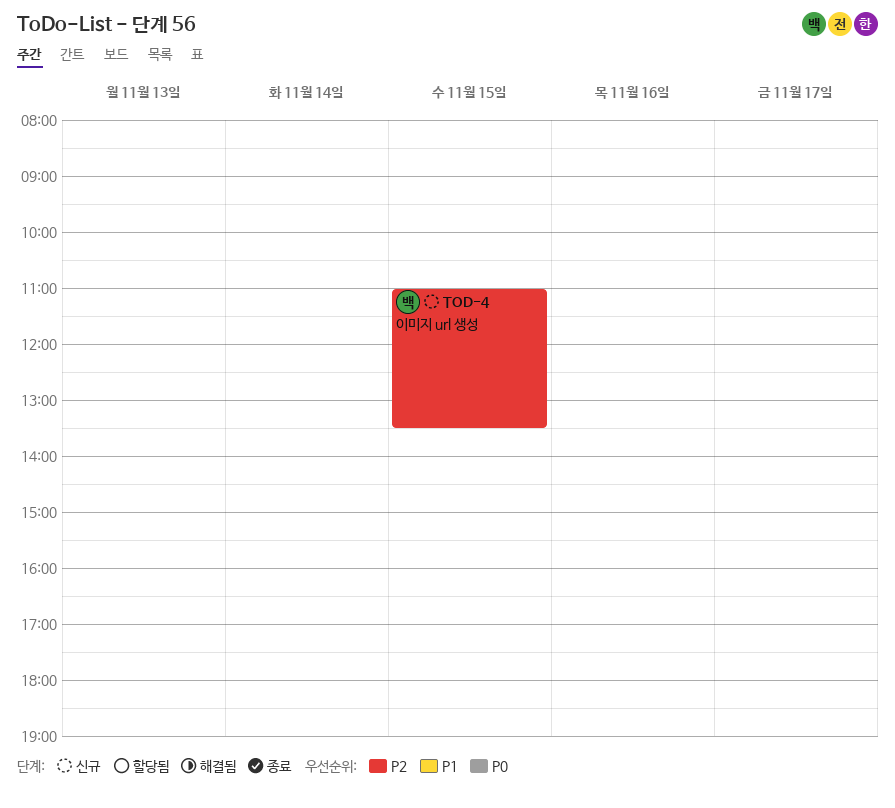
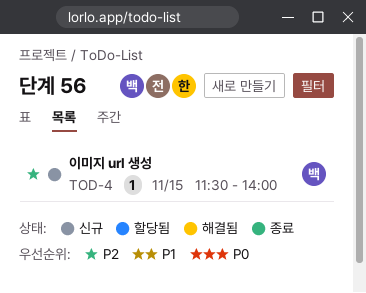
TOD-4, begins: 11:00 -> 11:30
TOD-4, ends: 13:30 -> 14:00

